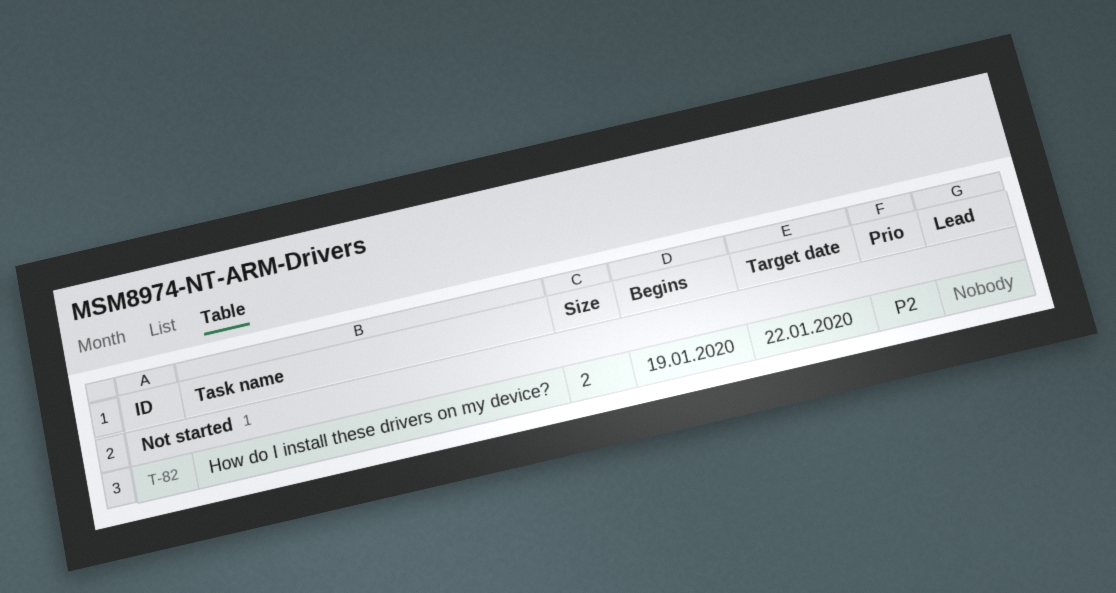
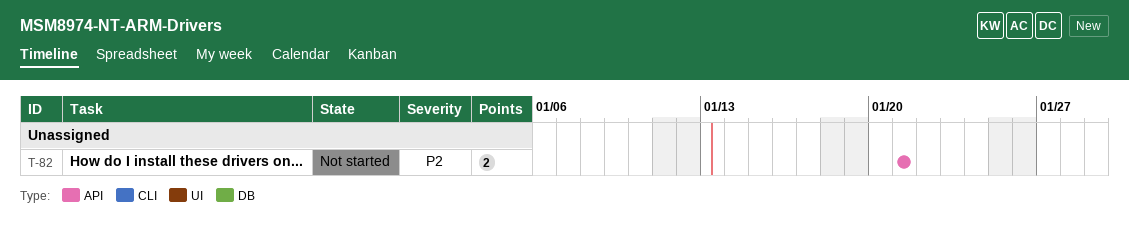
T-82, start: Jan 19 -> Jan 21
T-82, due: Jan 22 -> Jan 21

